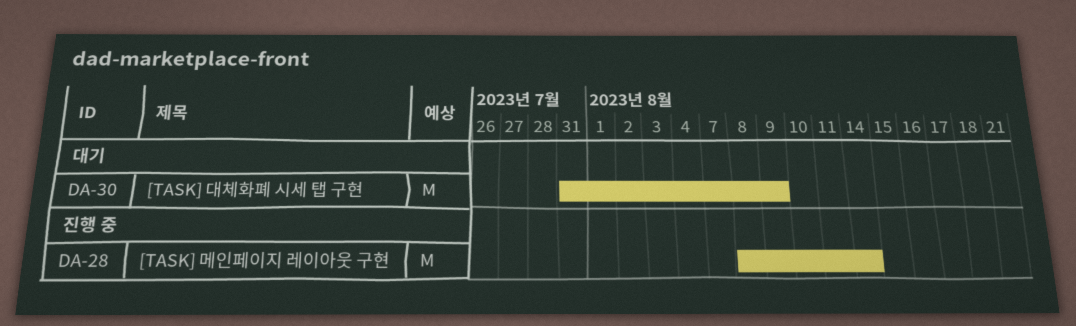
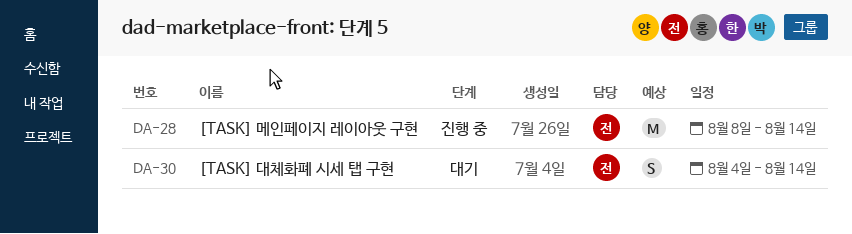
DA-30, estimate: M -> S
DA-30, start: Jul 31 -> Aug 4
DA-30, due: Aug 9 -> Aug 14

